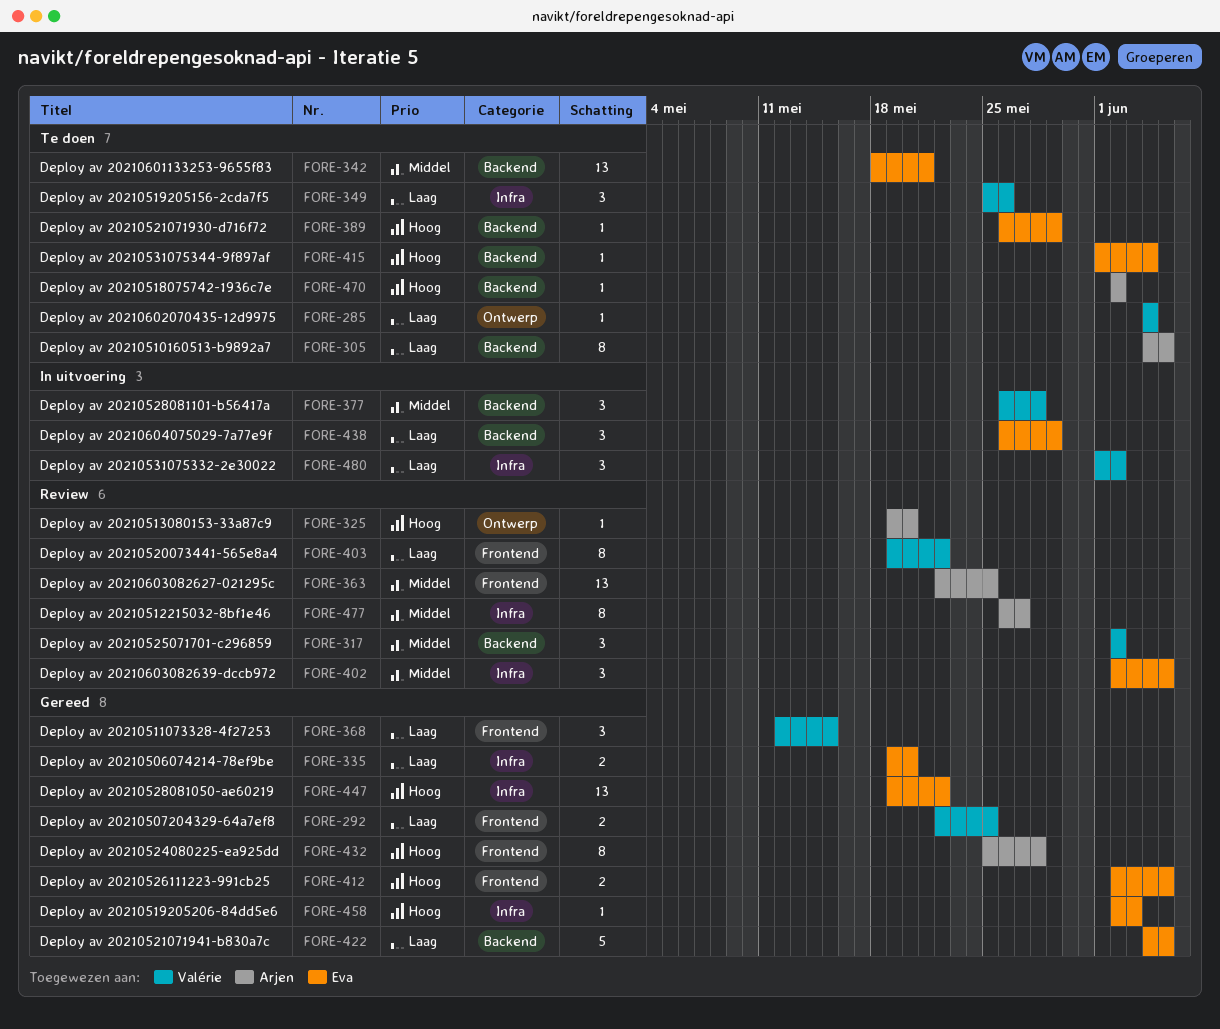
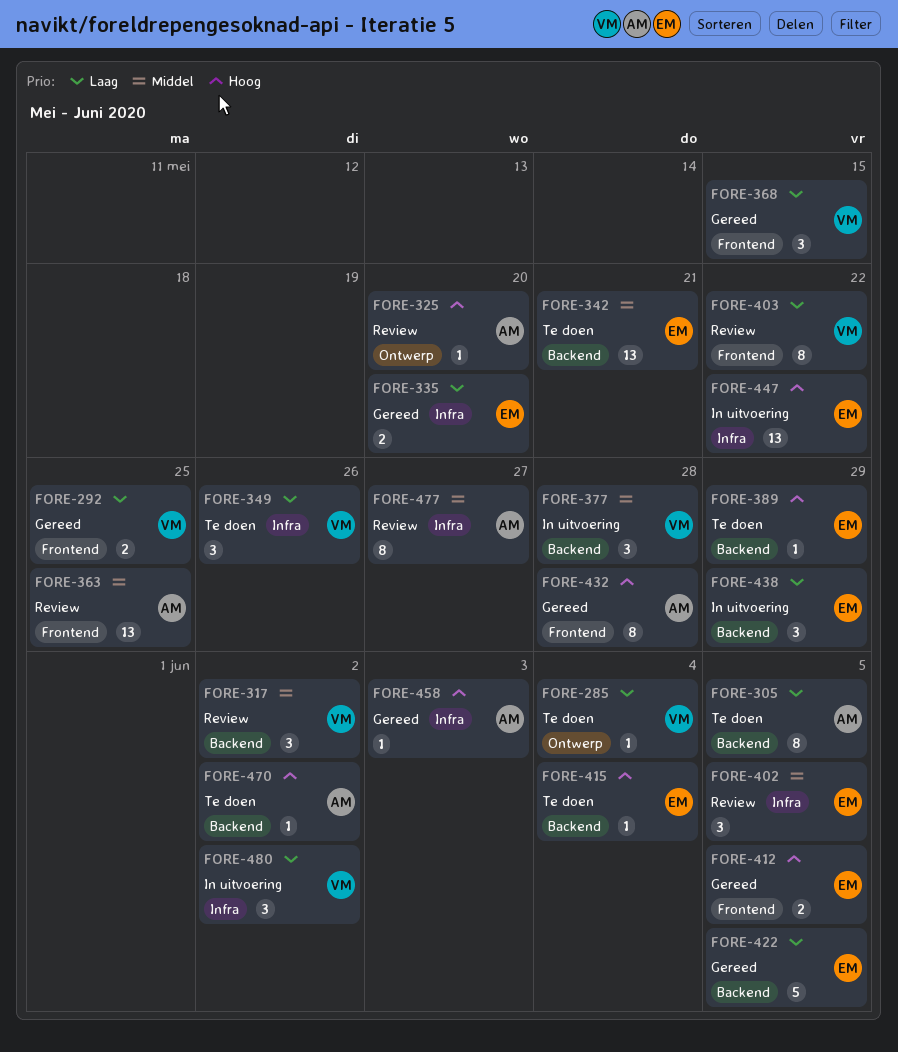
FORE-447, status: Gereed -> In uitvoering
FORE-458, owner: Eva -> Arjen

